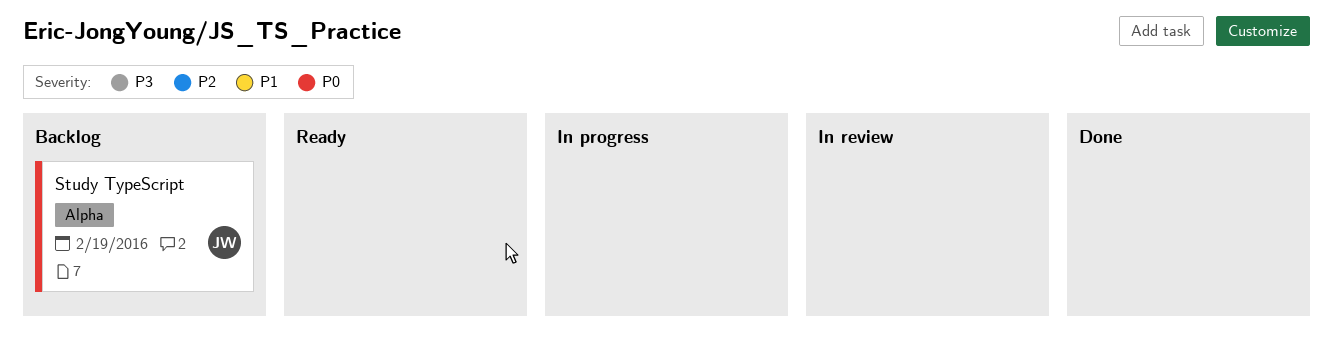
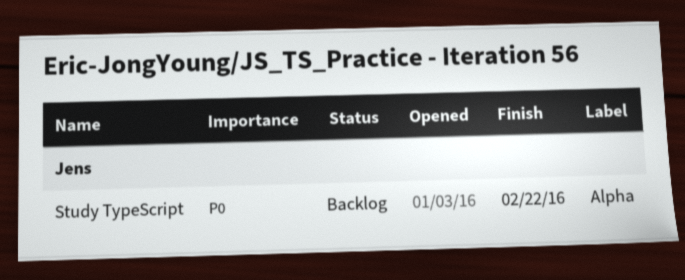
Study TypeScript, due: Feb 19 -> Feb 22

